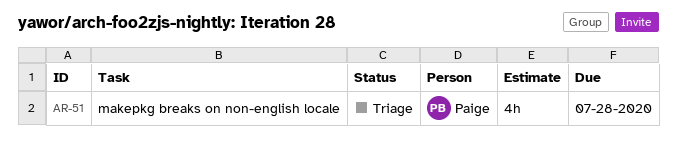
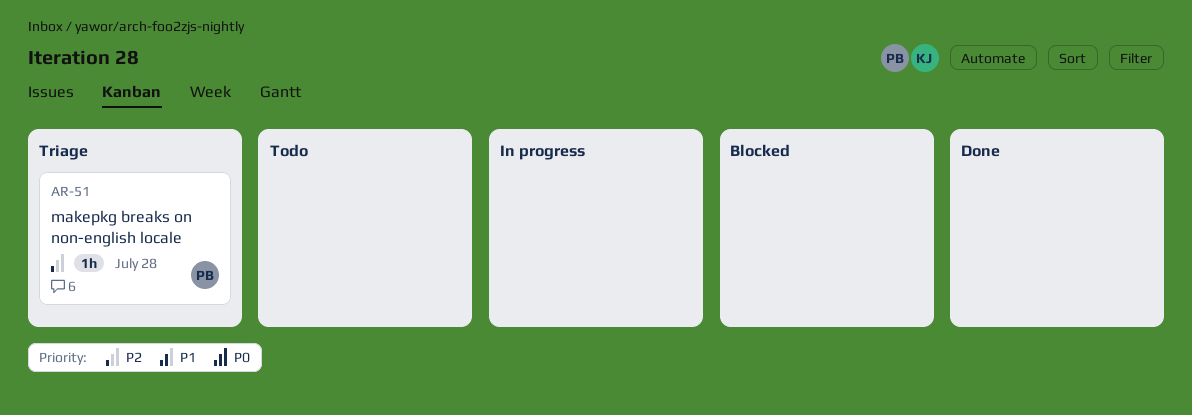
AR-51, estimate: 4h -> 1h

